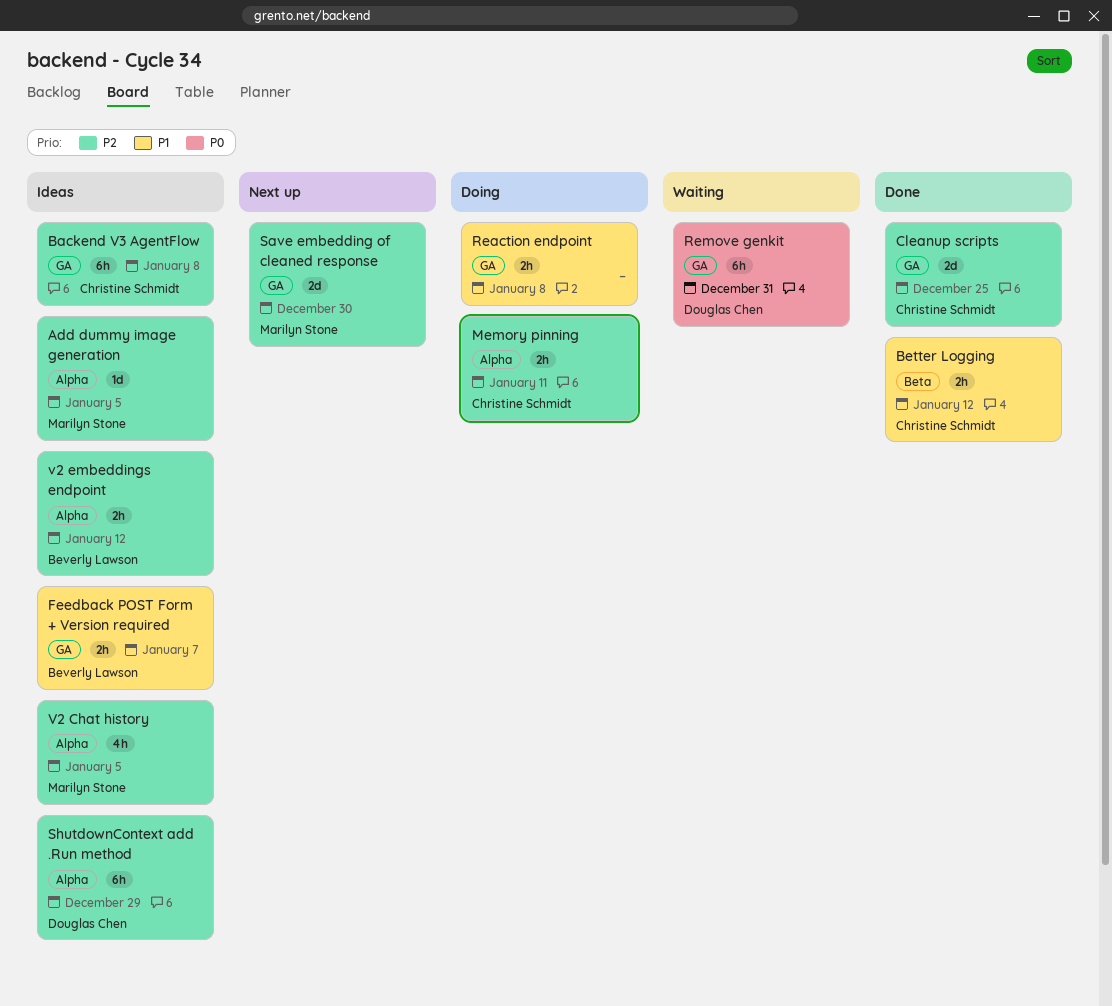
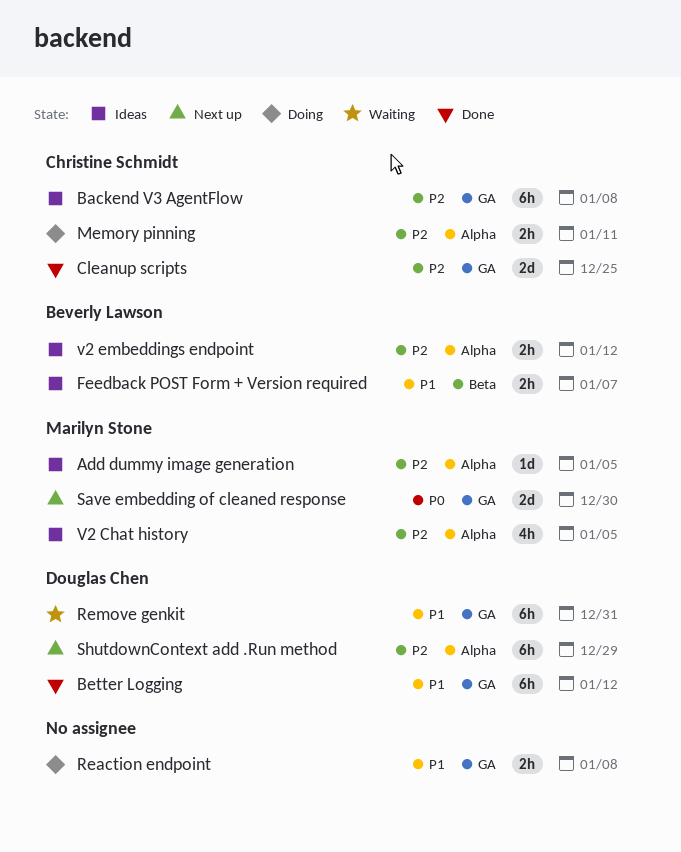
Better Logging, owner: Christine Schmidt -> Douglas Chen
Better Logging, label: Beta -> GA
Better Logging, estimate: 2h -> 6h
Feedback POST Form + Version required, label: GA -> Beta
Remove genkit, priority: P0 -> P1
Save embedding of cleaned response, priority: P2 -> P0
ShutdownContext add .Run method, status: Ideas -> Next up

